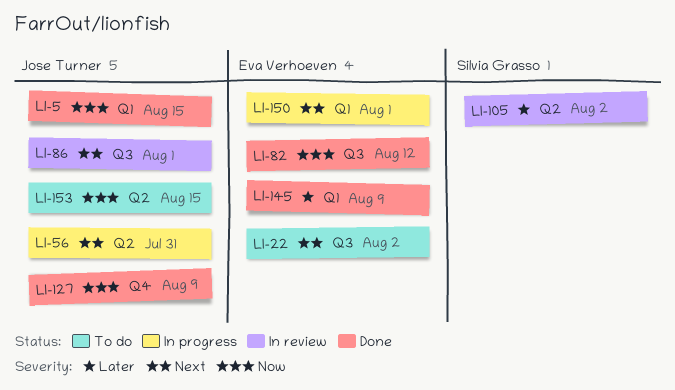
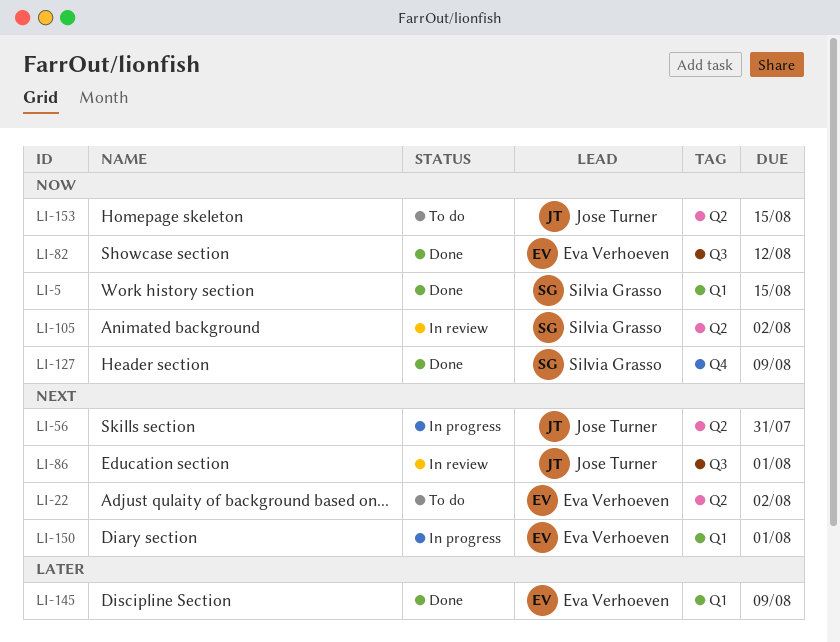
LI-5, owner: Jose Turner -> Silvia Grasso
LI-22, label: Q3 -> Q2
LI-105, priority: Later -> Now
LI-127, owner: Jose Turner -> Silvia Grasso

